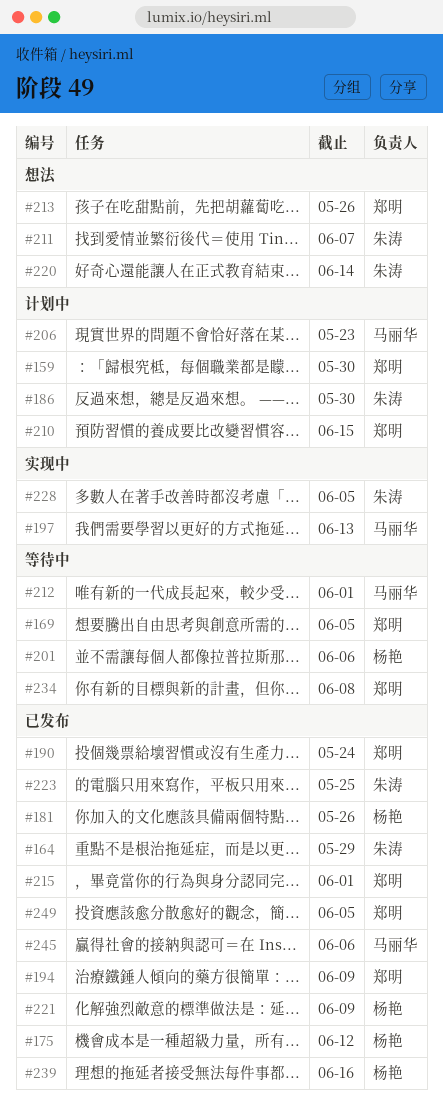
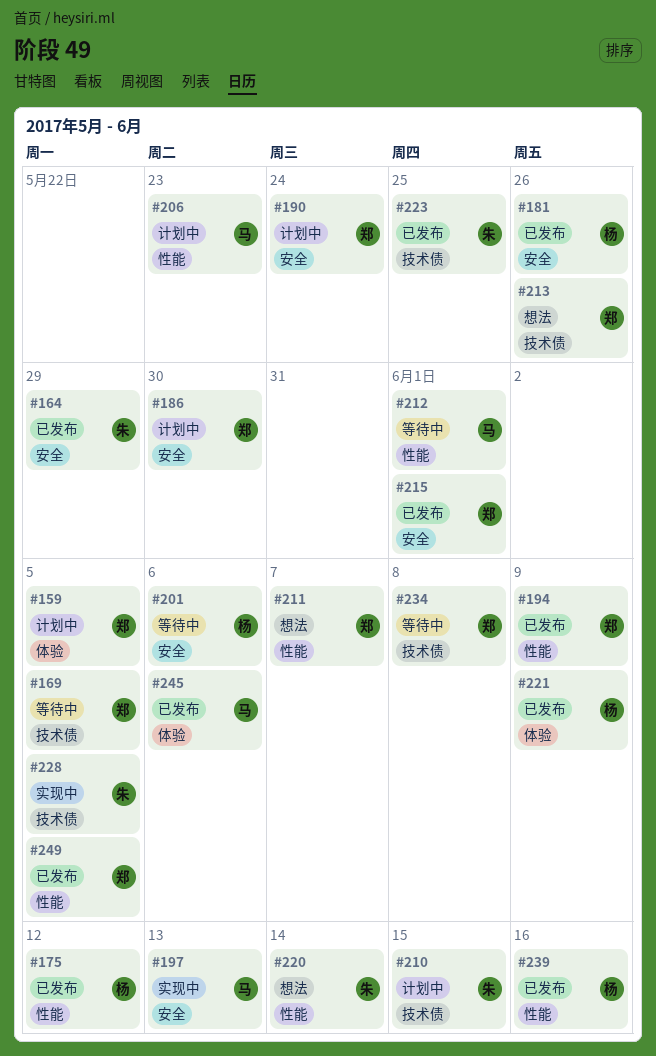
#159, due: May 30 -> Jun 5
#186, owner: 朱涛 -> 郑明
#190, status: 已发布 -> 计划中
#210, owner: 郑明 -> 朱涛
#211, owner: 朱涛 -> 郑明

